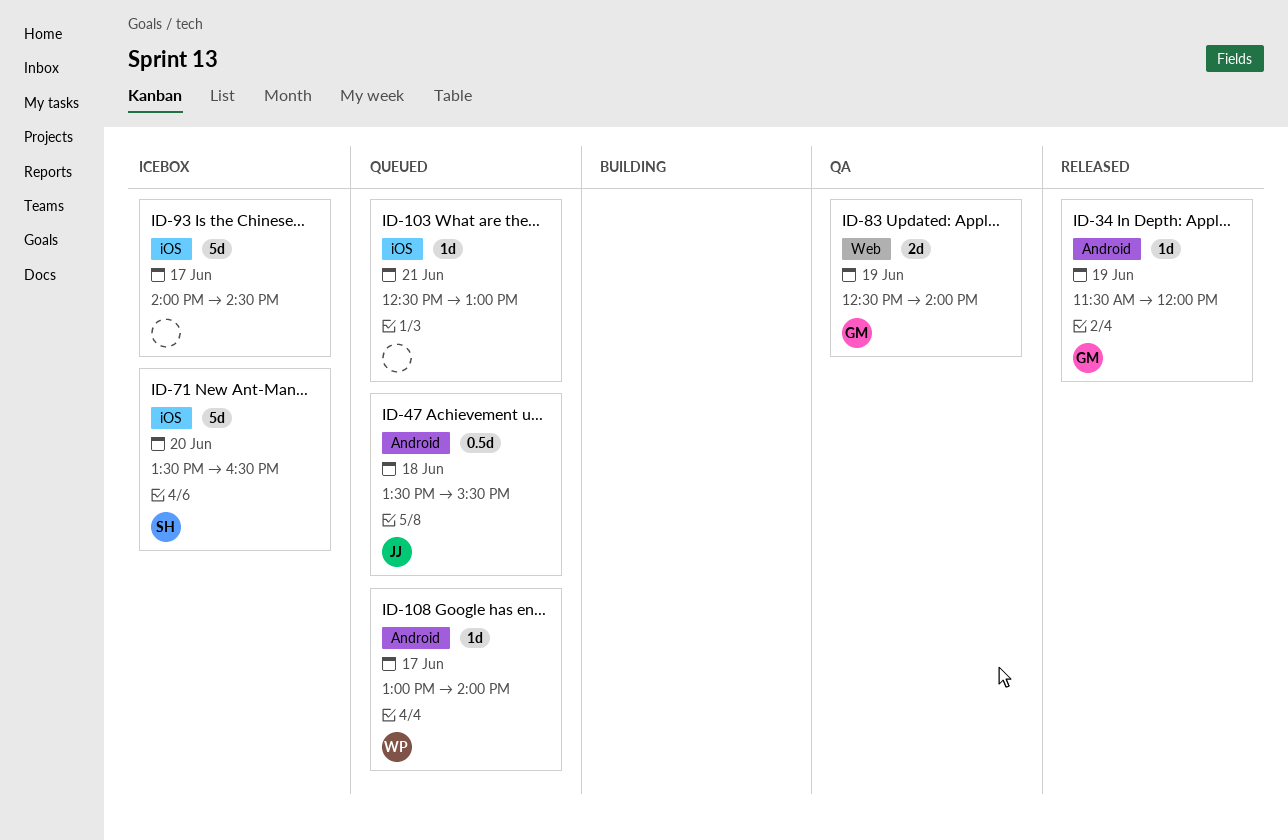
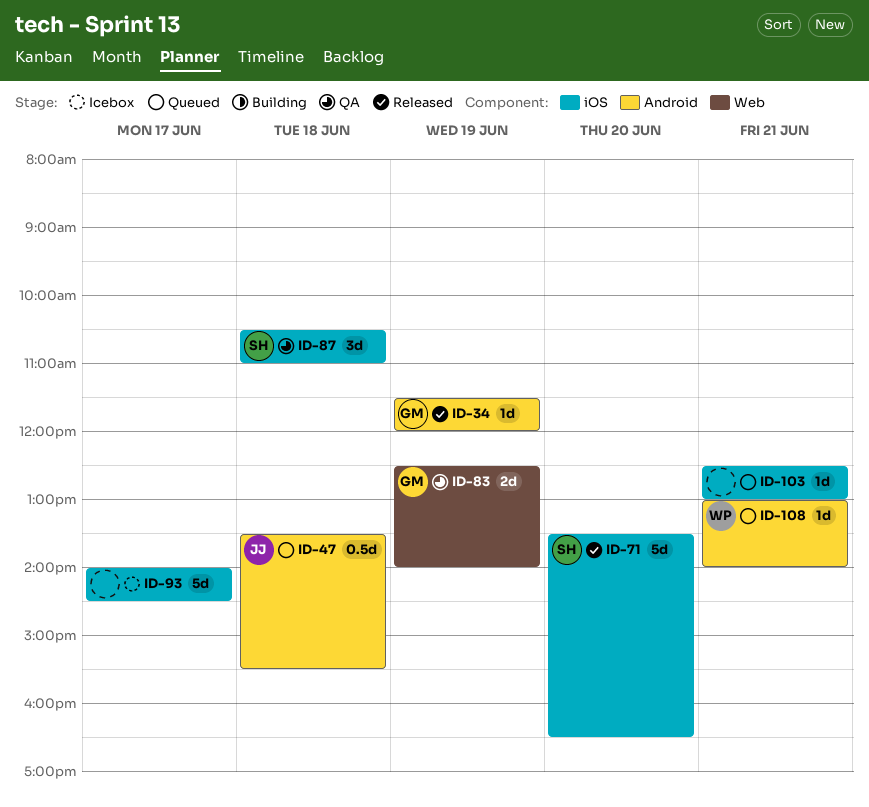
ID-71, status: Icebox -> Released
ID-87: none -> present
ID-108, day: Jun 17 -> Jun 21

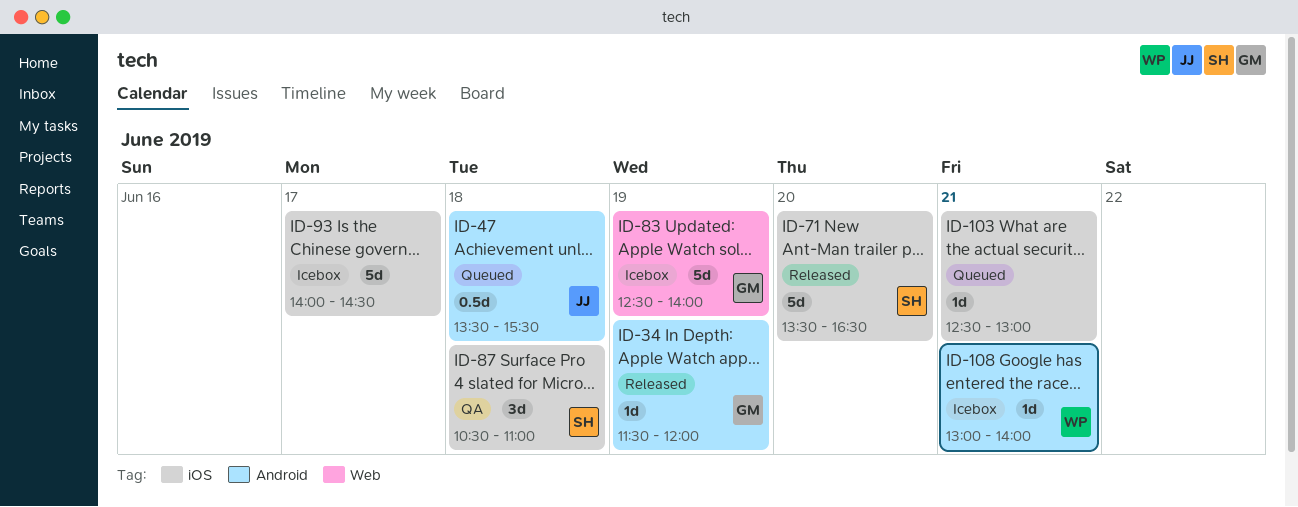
ID-83, status: QA -> Icebox
ID-83, estimate: 2d -> 5d
ID-108, status: Queued -> Icebox

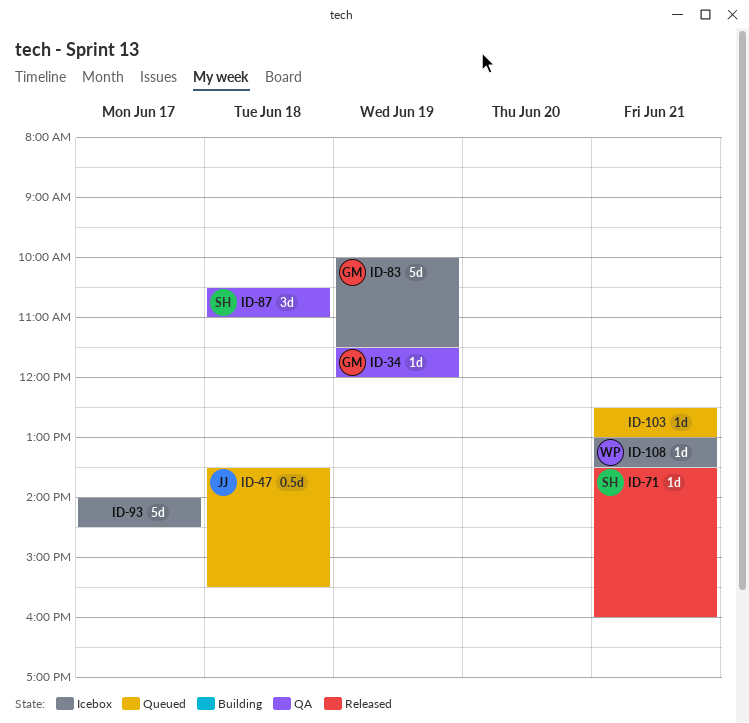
ID-34, status: Released -> QA
ID-71, estimate: 5d -> 1d
ID-71, day: Jun 20 -> Jun 21
ID-71, ends: 16:30 -> 16:00
ID-83, begins: 12:30 -> 10:00
ID-83, ends: 14:00 -> 11:30
ID-108, ends: 14:00 -> 13:30

